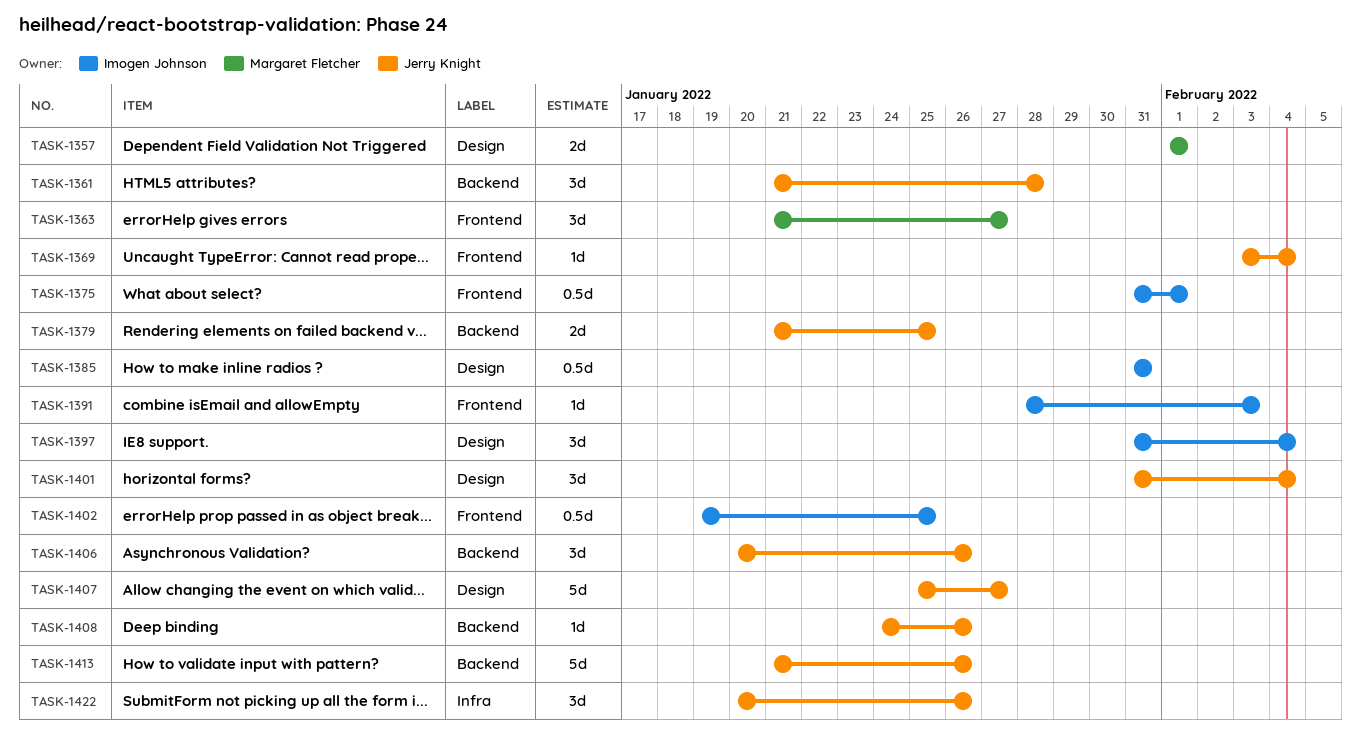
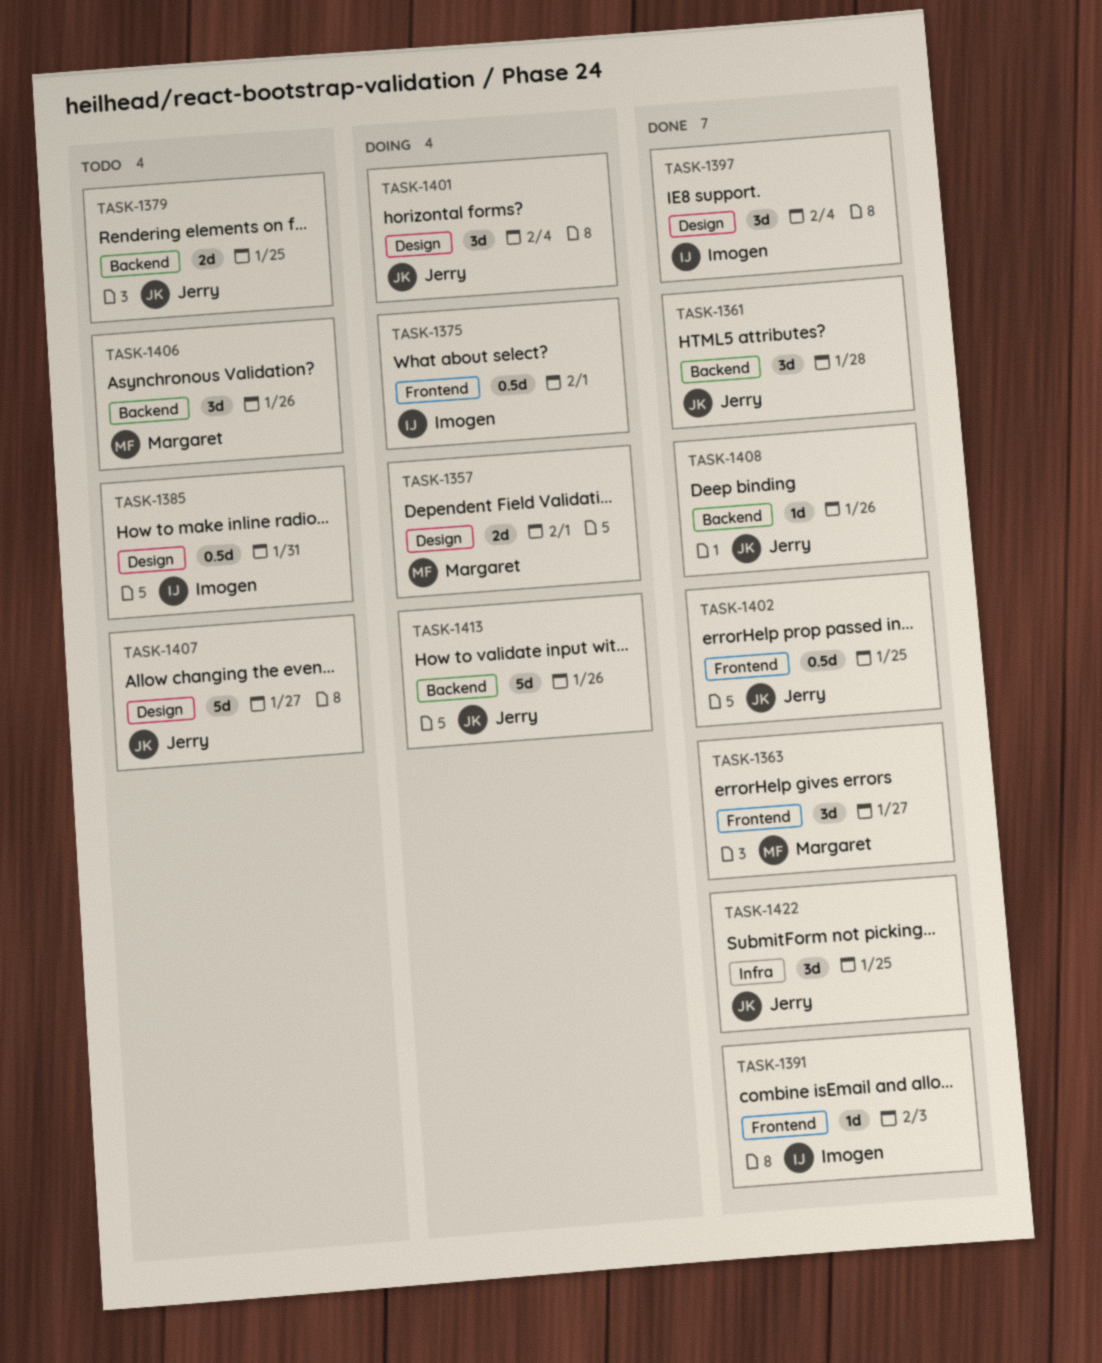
TASK-1369: present -> none
TASK-1402, owner: Imogen Johnson -> Jerry Knight
TASK-1406, owner: Jerry Knight -> Margaret Fletcher
TASK-1422, due: Jan 26 -> Jan 25

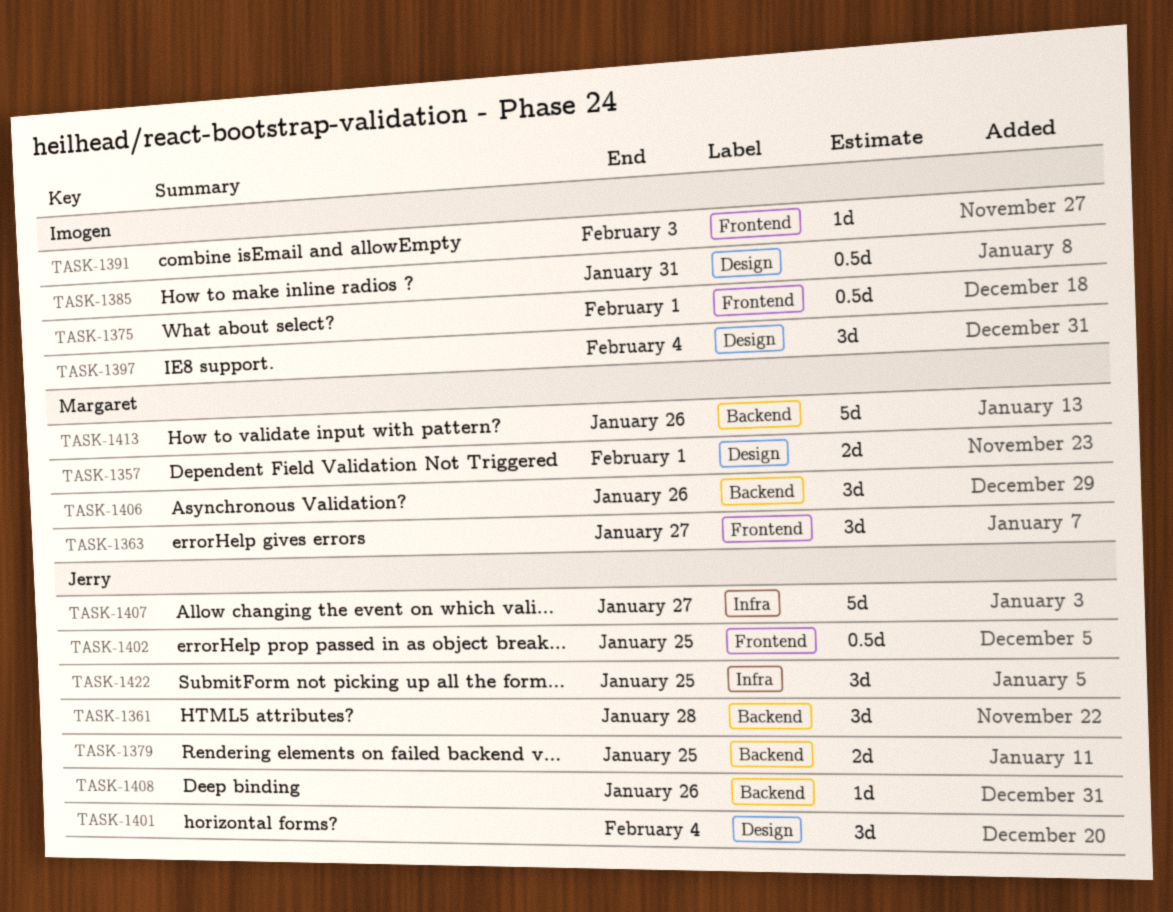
TASK-1407, label: Design -> Infra
TASK-1413, owner: Jerry -> Margaret

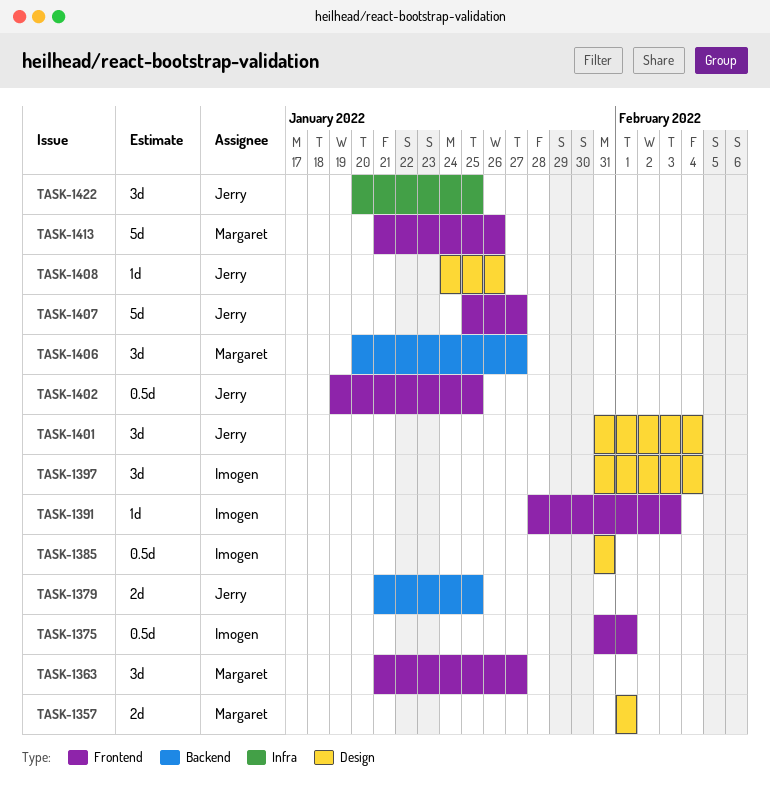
TASK-1361: present -> none
TASK-1406, due: Jan 26 -> Jan 27
TASK-1407, label: Infra -> Frontend
TASK-1408, label: Backend -> Design
TASK-1413, label: Backend -> Frontend

